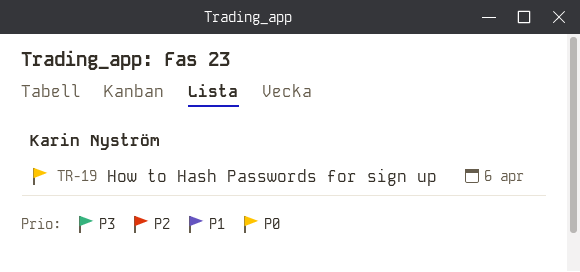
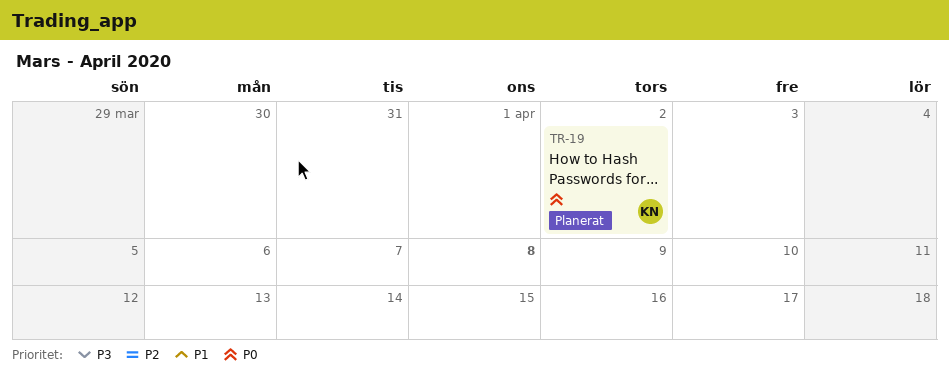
TR-19, due: Apr 6 -> Apr 2

